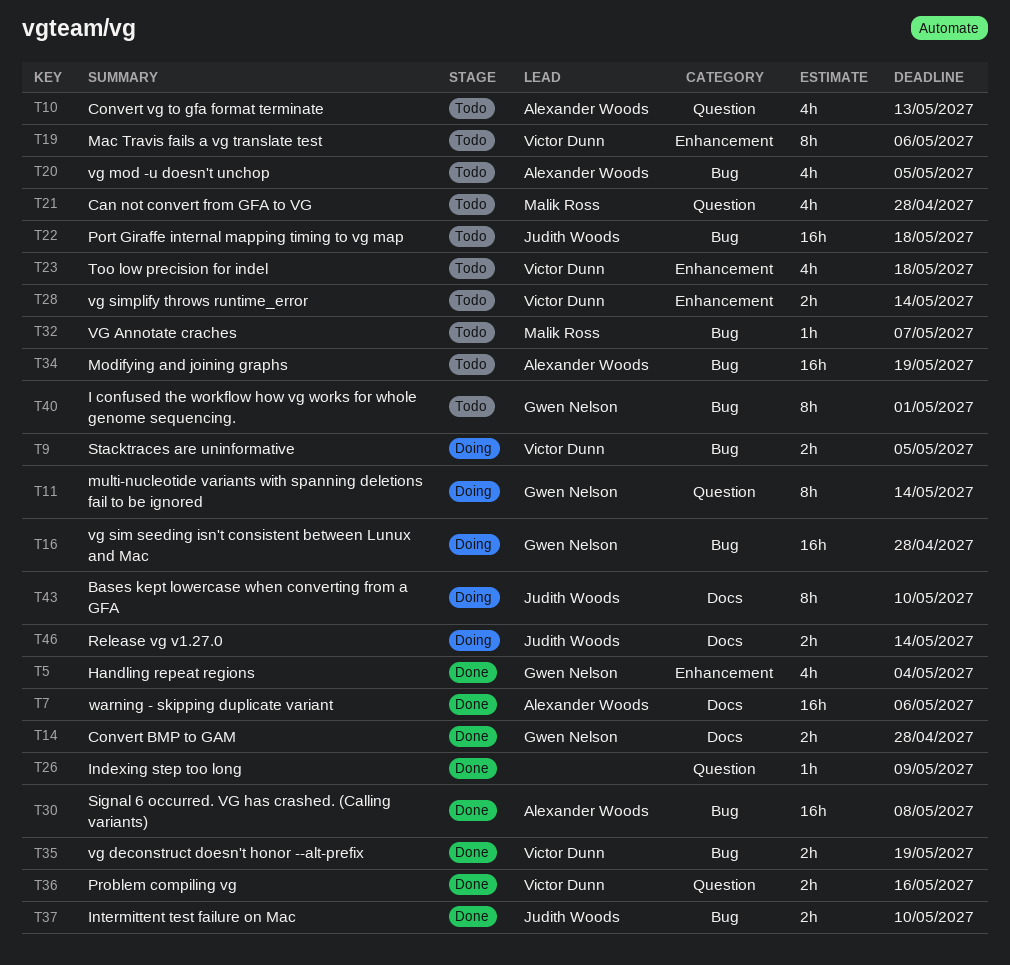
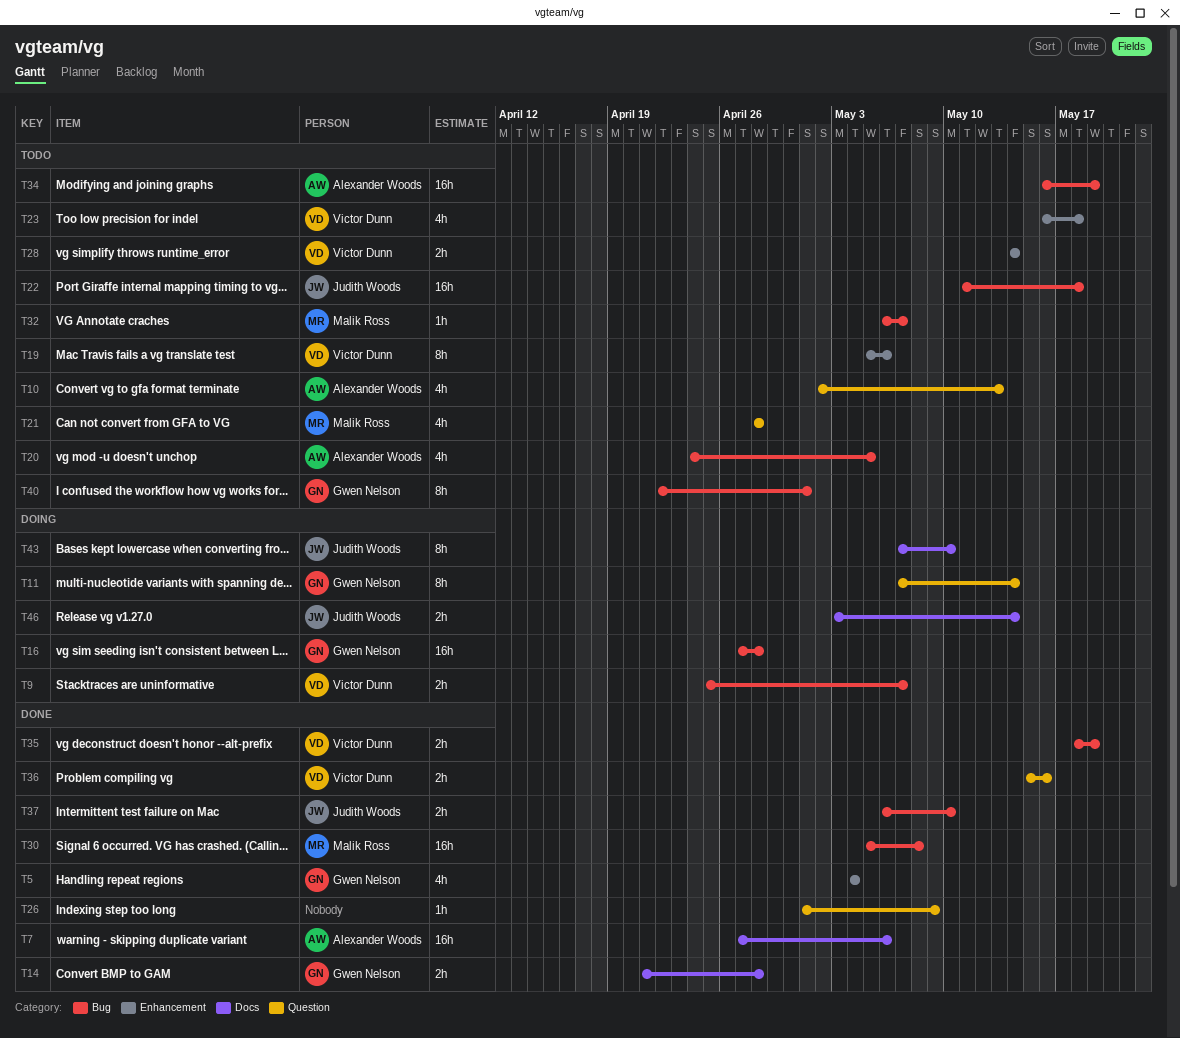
T9, due: May 5 -> May 7
T30, owner: Alexander Woods -> Malik Ross

